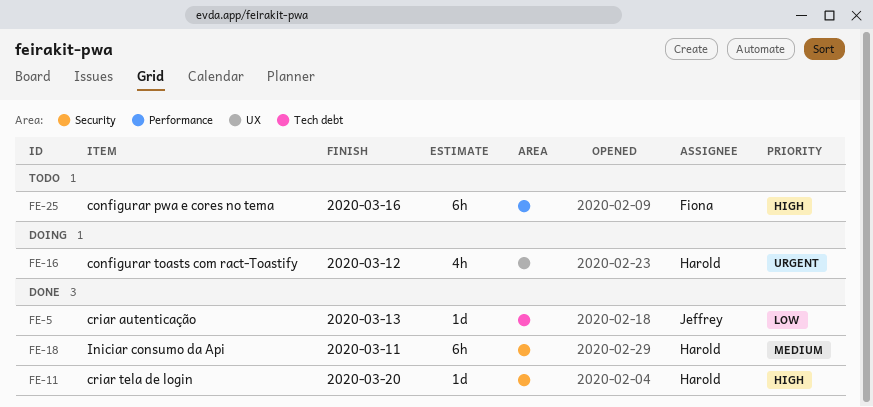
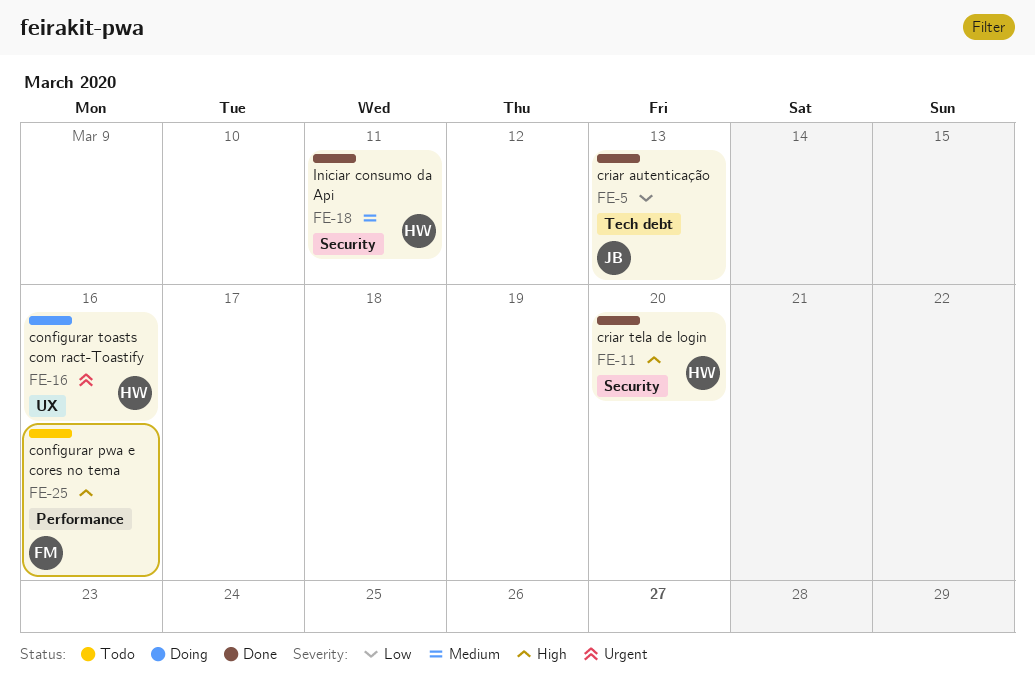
FE-16, due: Mar 12 -> Mar 16

